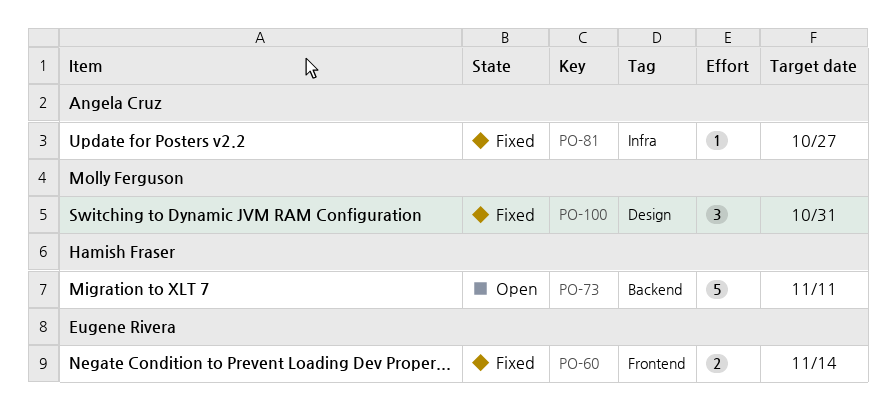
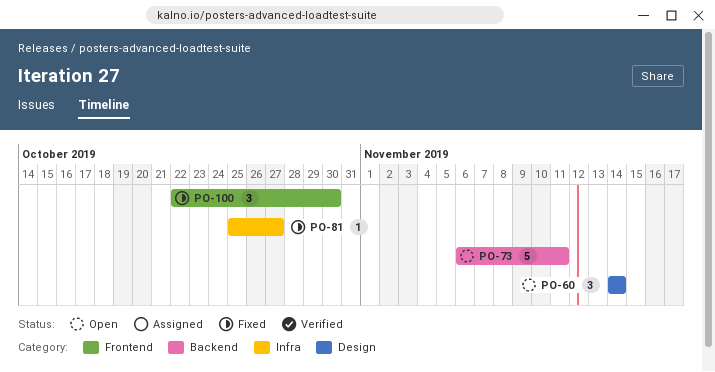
PO-60, status: Fixed -> Open
PO-60, label: Frontend -> Design
PO-60, estimate: 2 -> 3
PO-100, label: Design -> Frontend
PO-100, due: Oct 31 -> Oct 30

